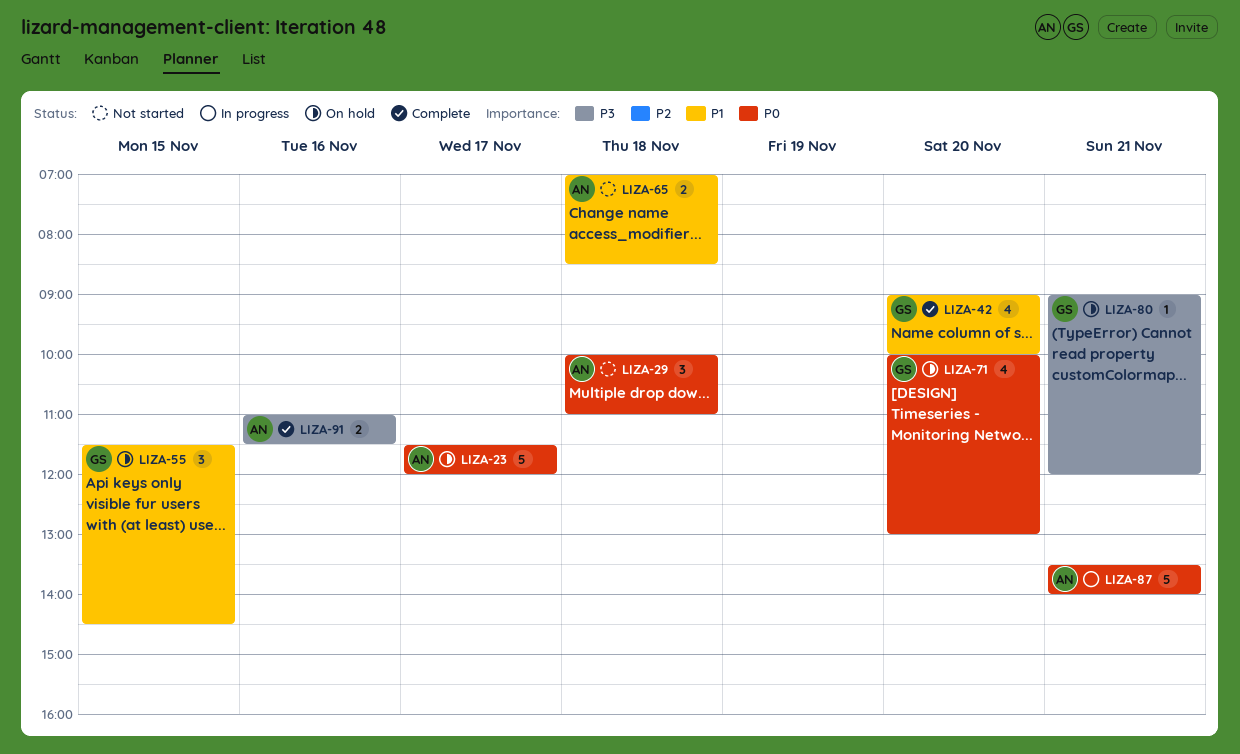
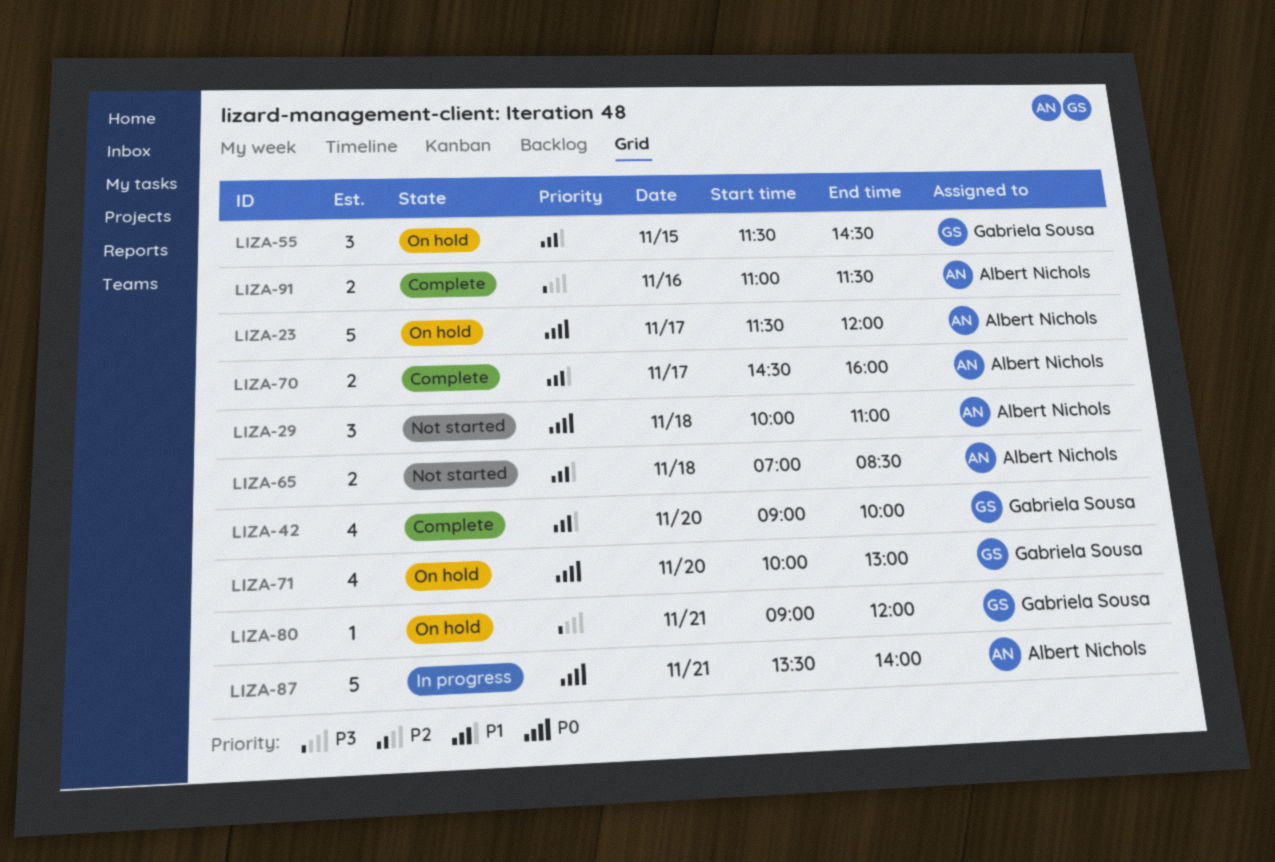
LIZA-70: none -> present

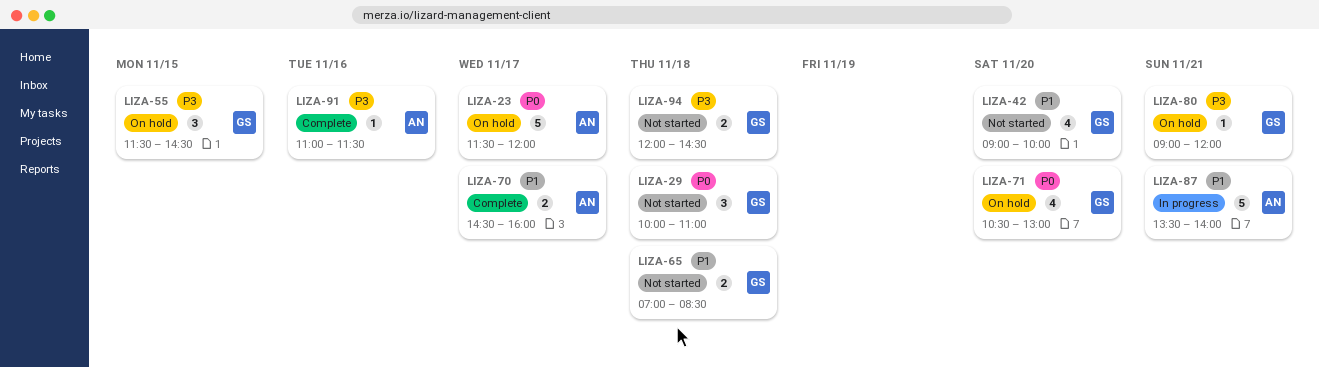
LIZA-29, owner: Albert Nichols -> Gabriela Sousa
LIZA-42, status: Complete -> Not started
LIZA-55, priority: P1 -> P3
LIZA-65, owner: Albert Nichols -> Gabriela Sousa
LIZA-71, begins: 10:00 -> 10:30
LIZA-87, priority: P0 -> P1
LIZA-91, estimate: 2 -> 1
LIZA-94: none -> present

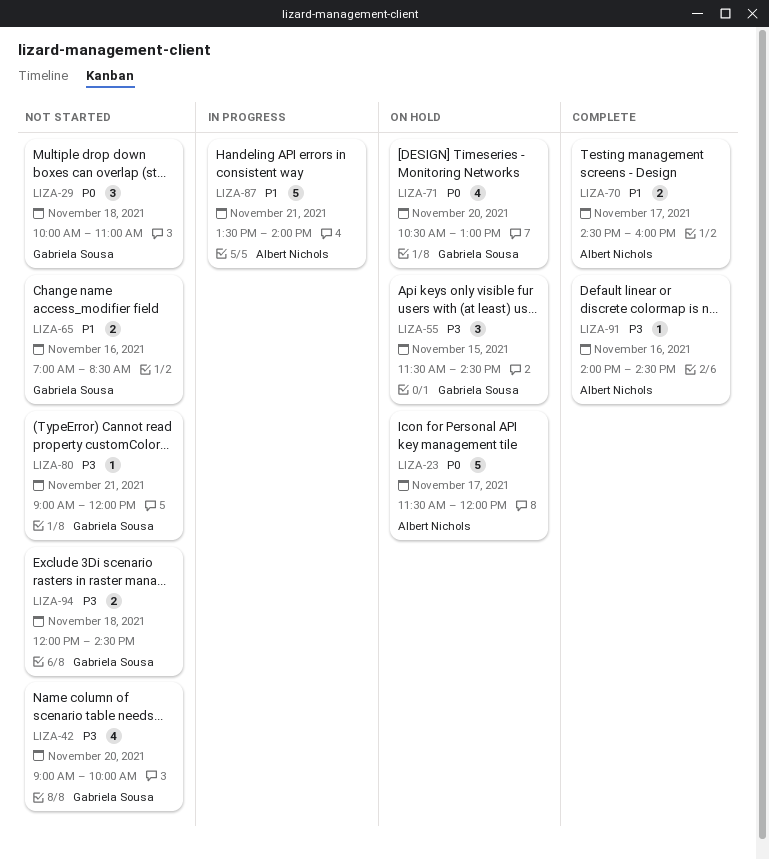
LIZA-42, priority: P1 -> P3
LIZA-65, day: Nov 18 -> Nov 16
LIZA-80, status: On hold -> Not started
LIZA-91, begins: 11:00 -> 14:00
LIZA-91, ends: 11:30 -> 14:30

